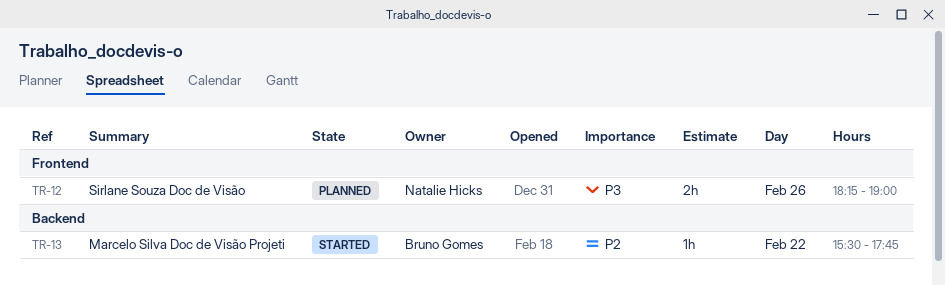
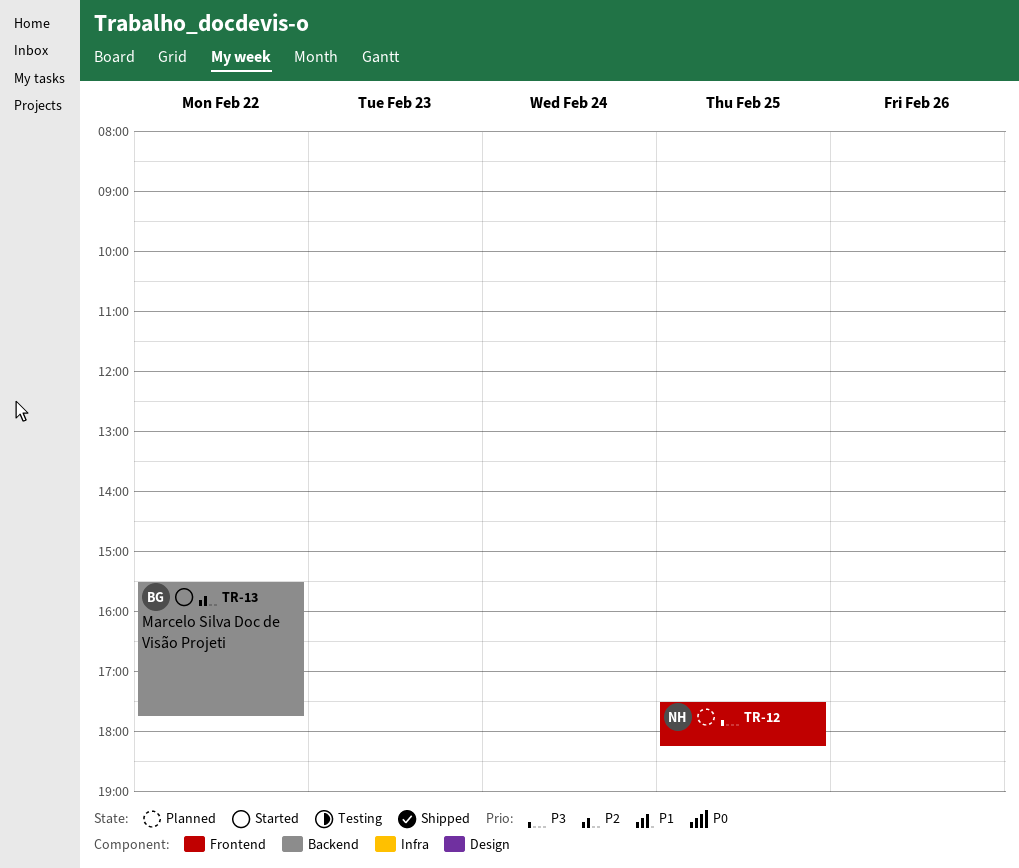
TR-12, day: Feb 26 -> Feb 25
TR-12, begins: 18:15 -> 17:30
TR-12, ends: 19:00 -> 18:15

